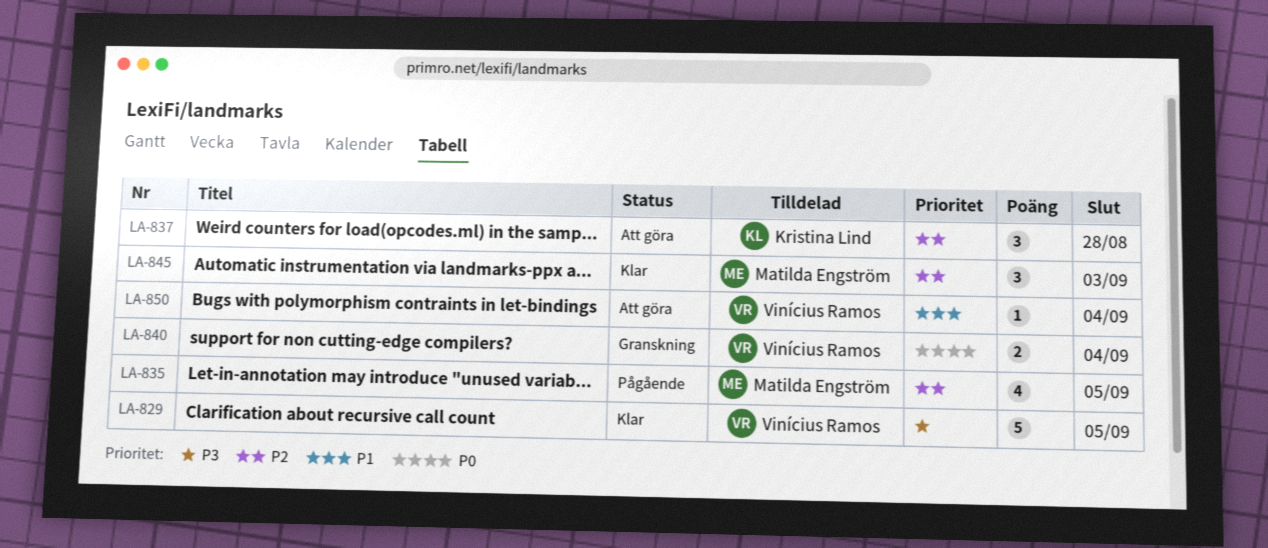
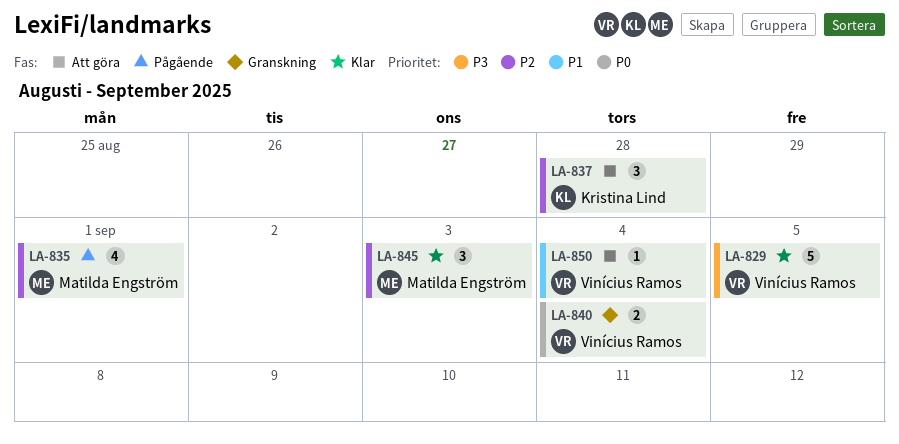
LA-835, due: Sep 5 -> Sep 1

